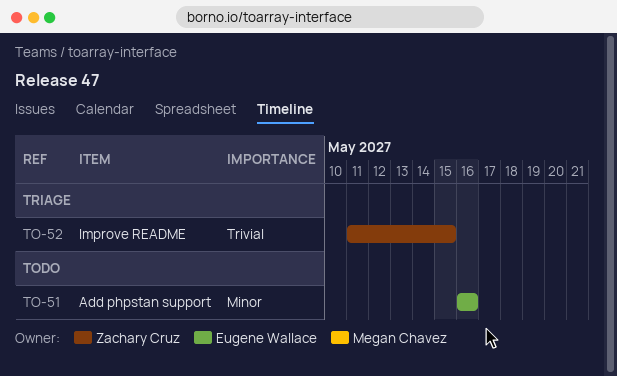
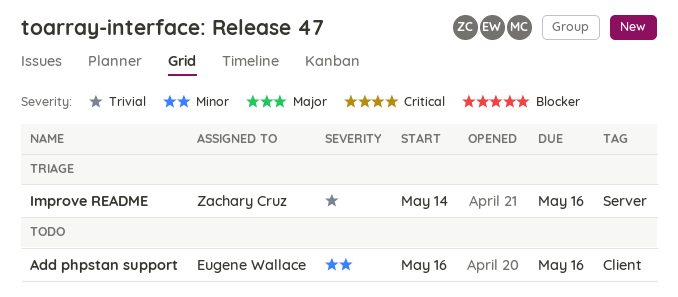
Improve README, start: May 11 -> May 14
Improve README, due: May 15 -> May 16

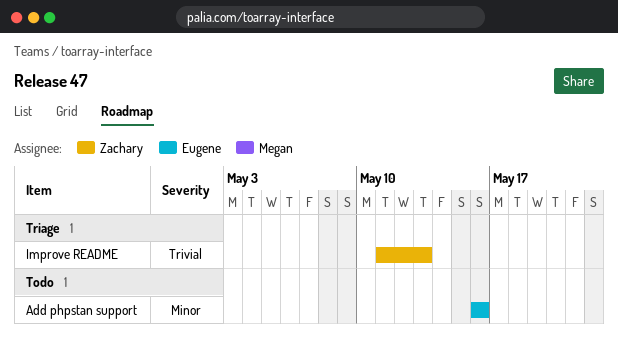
Improve README, start: May 14 -> May 11
Improve README, due: May 16 -> May 13

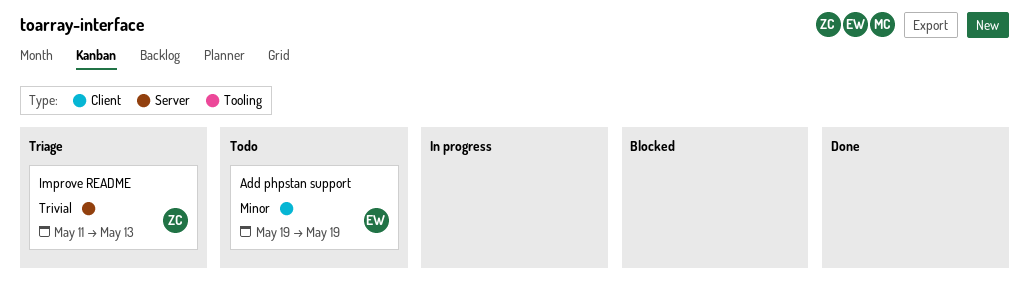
Add phpstan support, start: May 16 -> May 19
Add phpstan support, due: May 16 -> May 19

